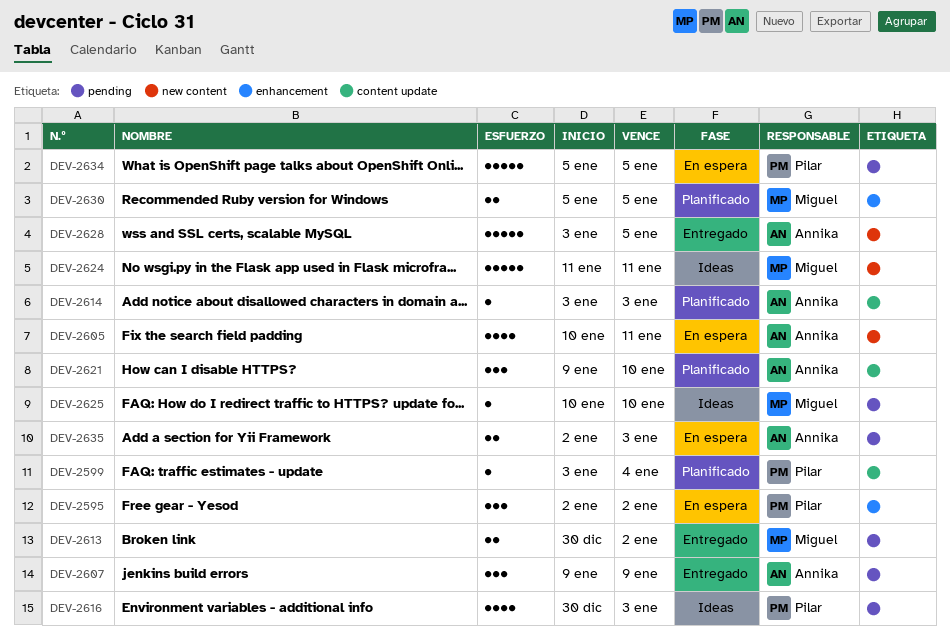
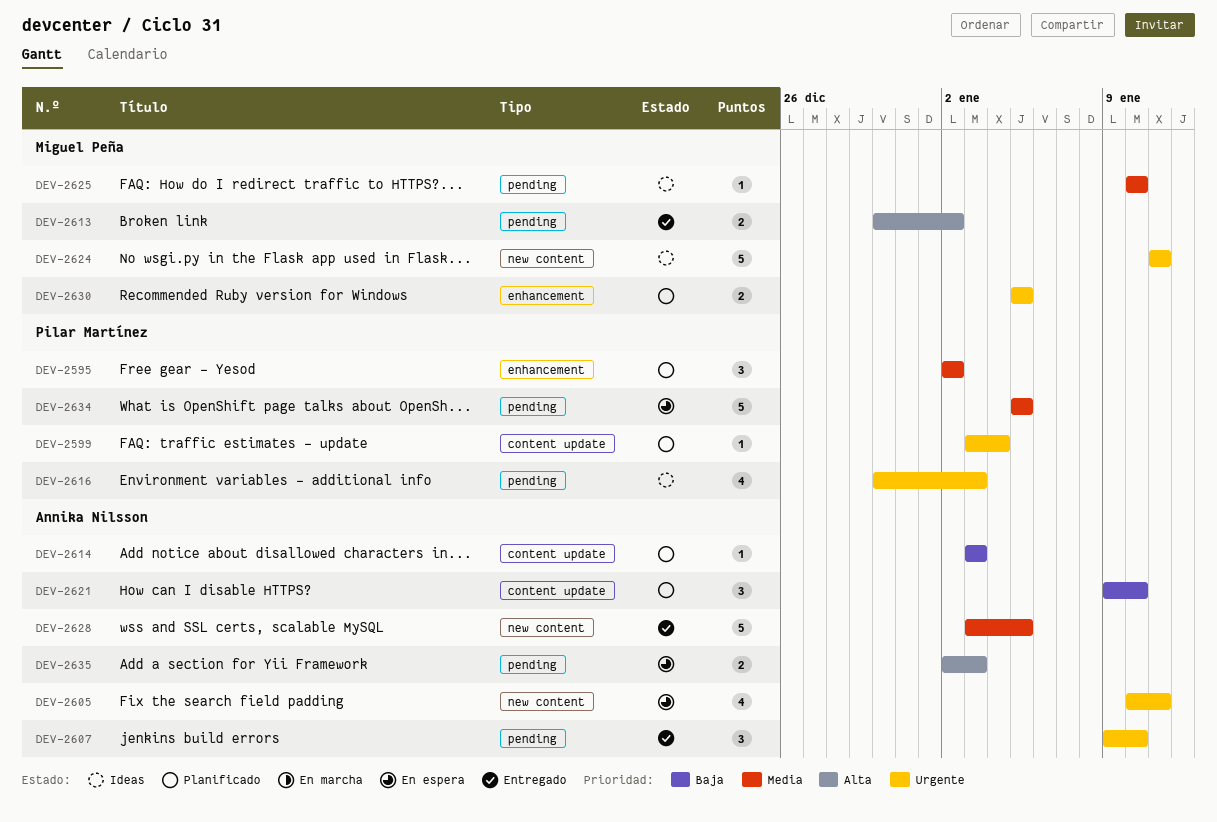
DEV-2595, status: En espera -> Planificado
DEV-2607, due: Jan 9 -> Jan 10

